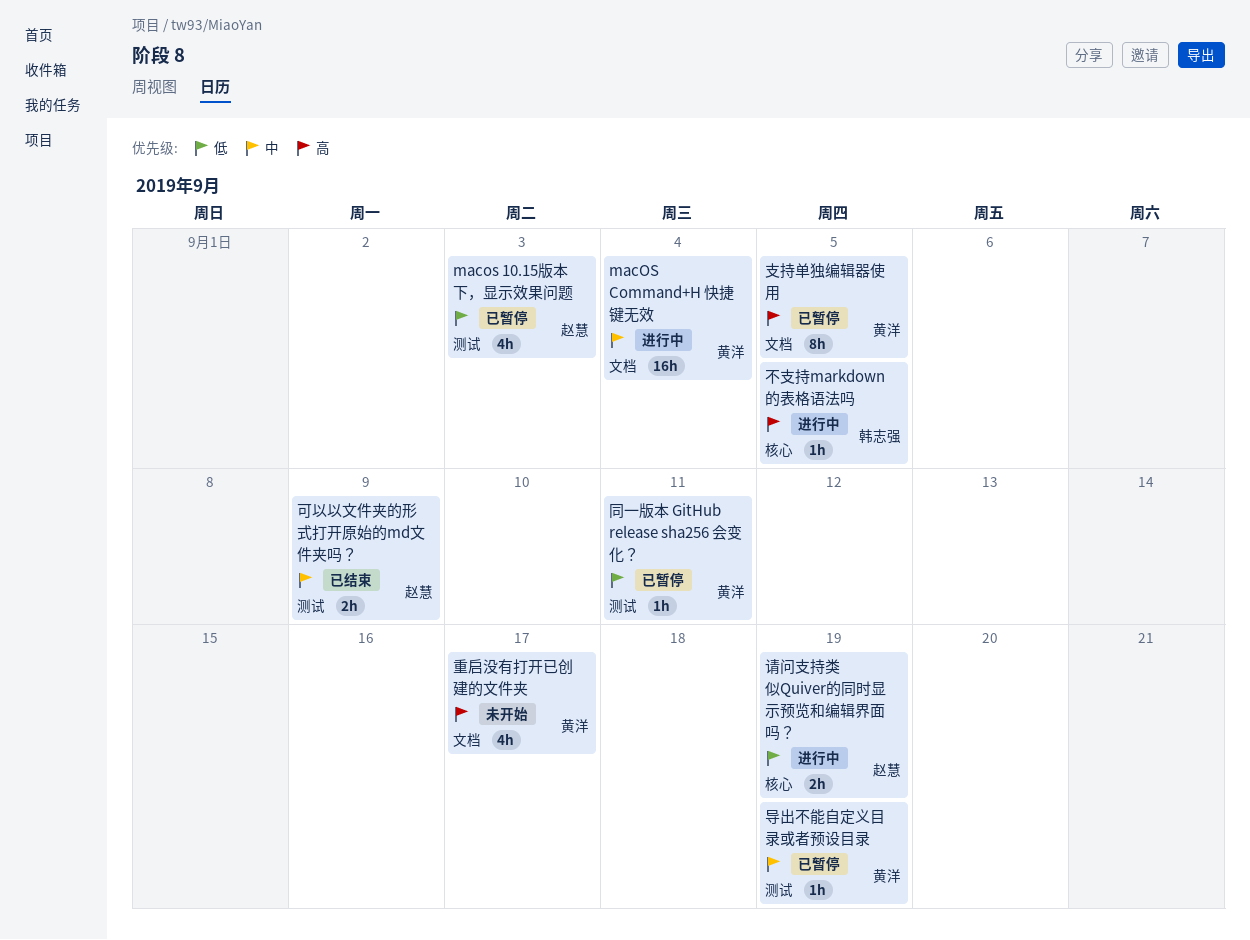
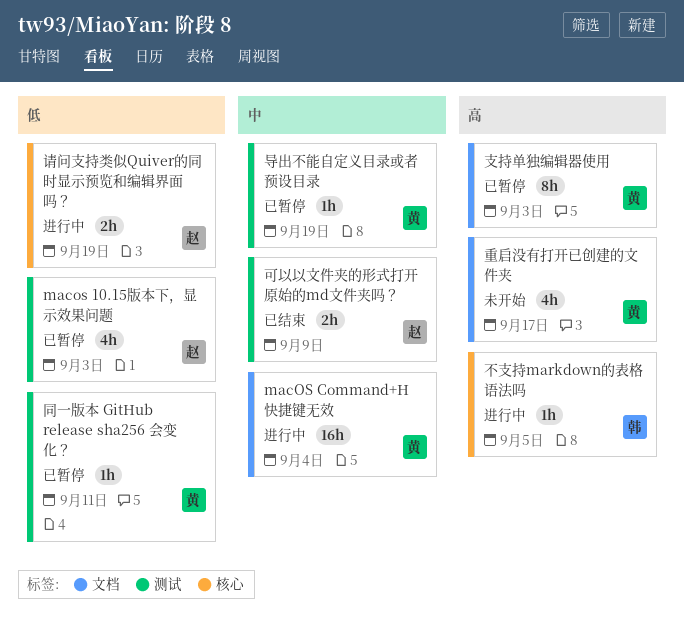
支持单独编辑器使用, due: Sep 5 -> Sep 3

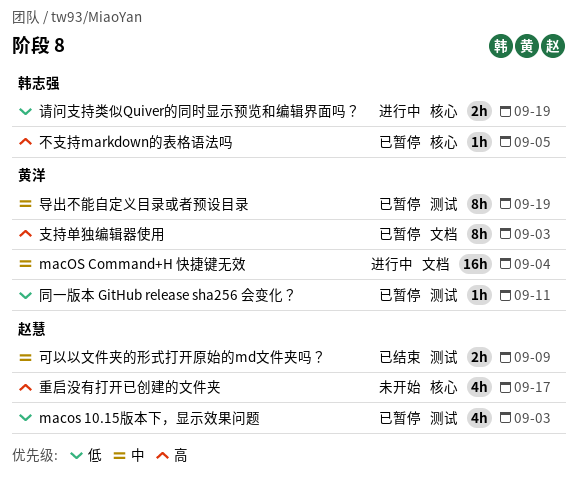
不支持markdown的表格语法吗, status: 进行中 -> 已暂停
导出不能自定义目录或者预设目录, estimate: 1h -> 8h
请问支持类似Quiver的同时显示预览和编辑界面吗？, owner: 赵慧 -> 韩志强
重启没有打开已创建的文件夹, owner: 黄洋 -> 赵慧
重启没有打开已创建的文件夹, label: 文档 -> 核心

